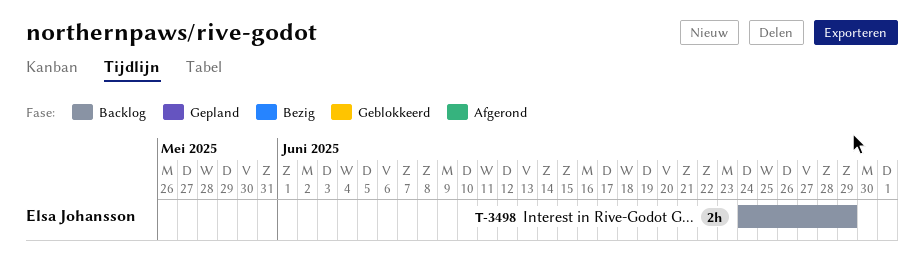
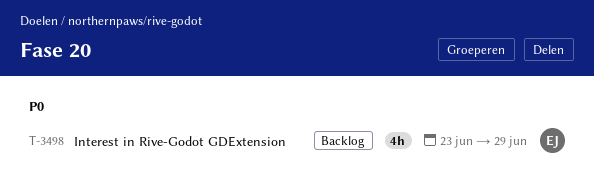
T-3498, estimate: 2h -> 4h
T-3498, start: Jun 24 -> Jun 23

